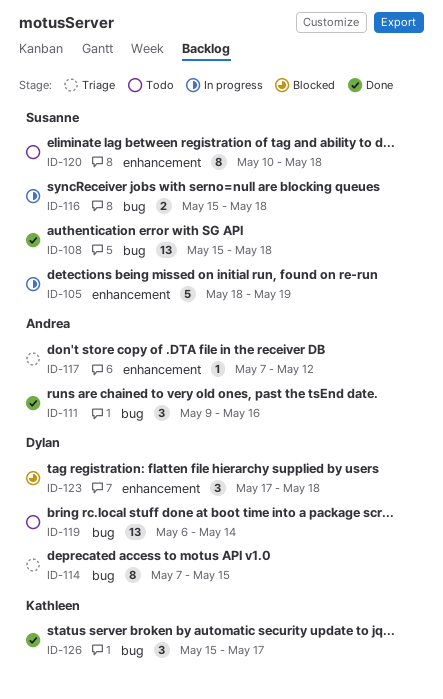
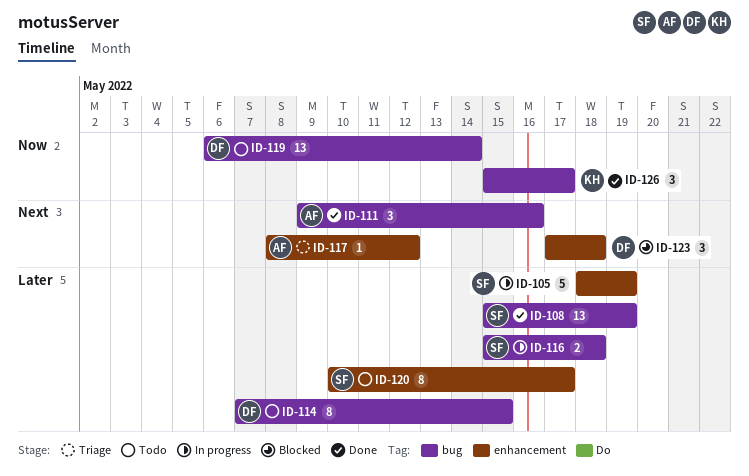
ID-108, due: May 18 -> May 19
ID-114, status: Triage -> Todo
ID-117, start: May 7 -> May 8
ID-120, due: May 18 -> May 17

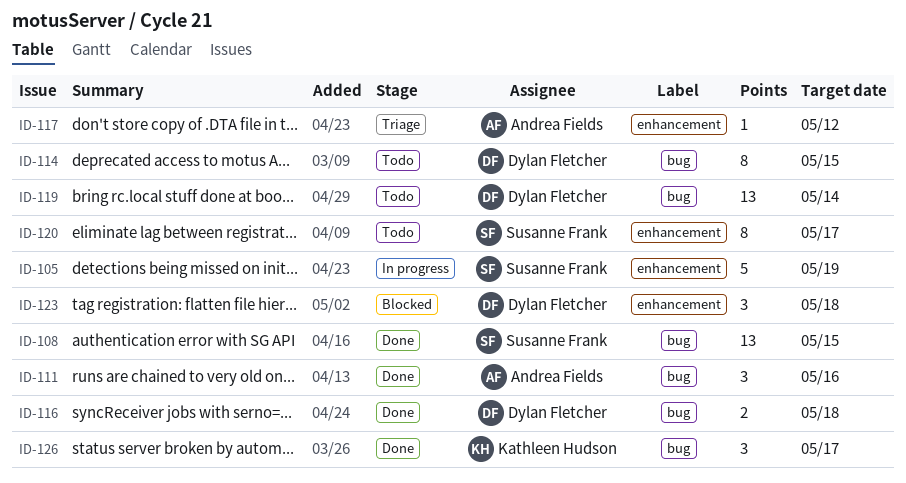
ID-108, due: May 19 -> May 15
ID-116, status: In progress -> Done
ID-116, owner: Susanne Frank -> Dylan Fletcher

